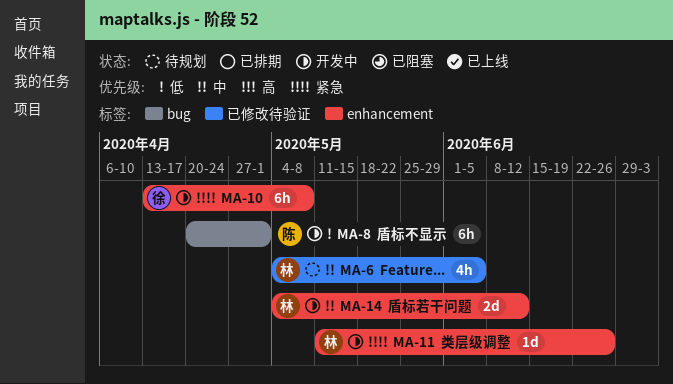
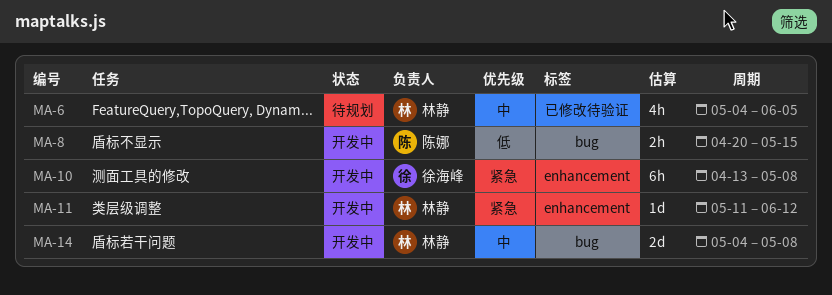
MA-8, estimate: 6h -> 2h
MA-8, due: May 1 -> May 15
MA-11, due: Jun 26 -> Jun 12
MA-14, label: enhancement -> bug
MA-14, due: Jun 12 -> May 8

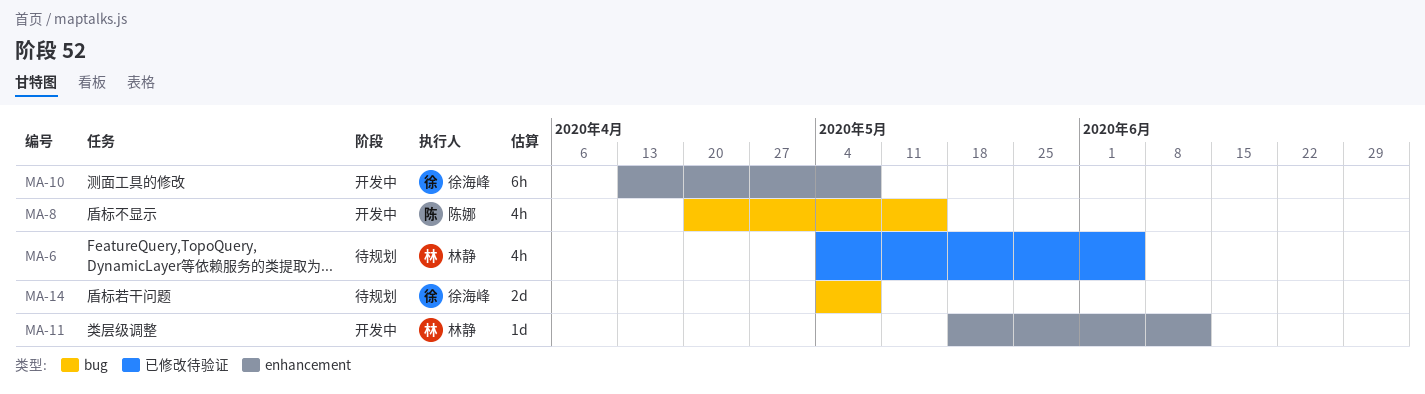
MA-8, estimate: 2h -> 4h
MA-11, start: May 11 -> May 18
MA-14, status: 开发中 -> 待规划
MA-14, owner: 林静 -> 徐海峰

